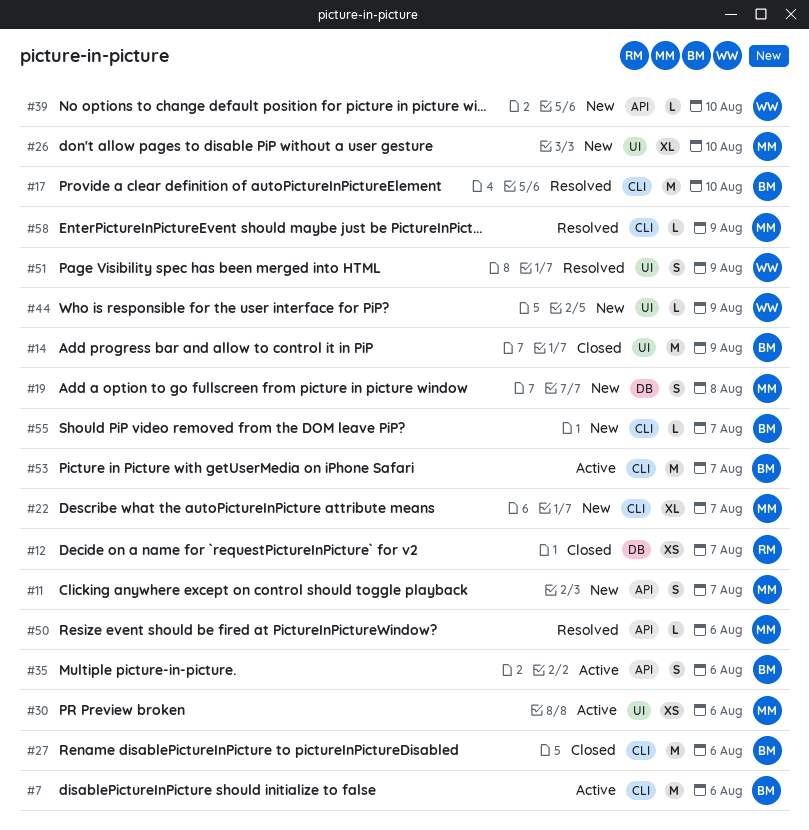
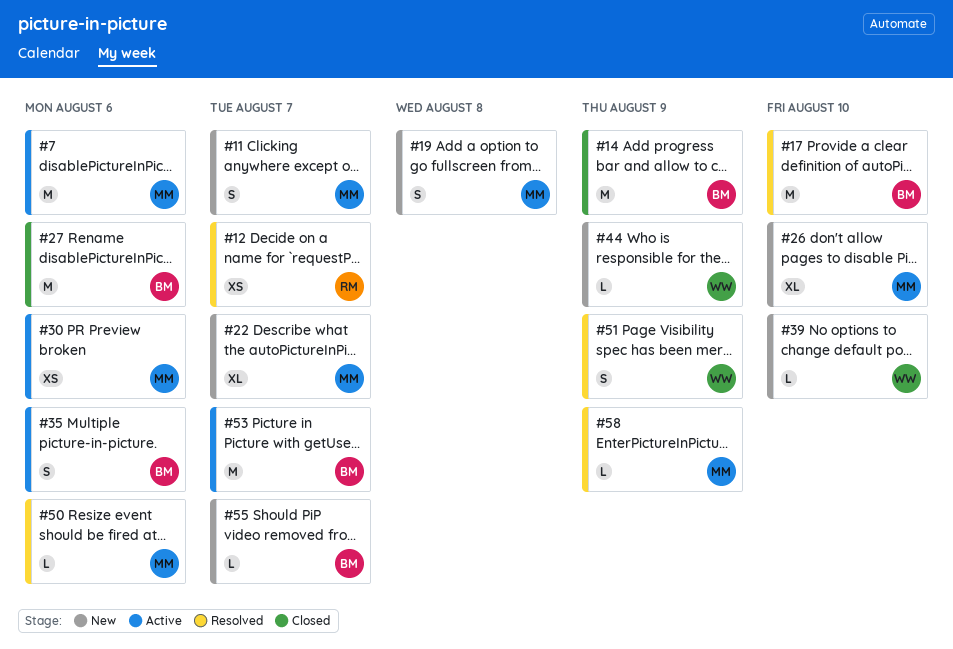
#7, owner: BM -> MM
#12, status: Closed -> Resolved

